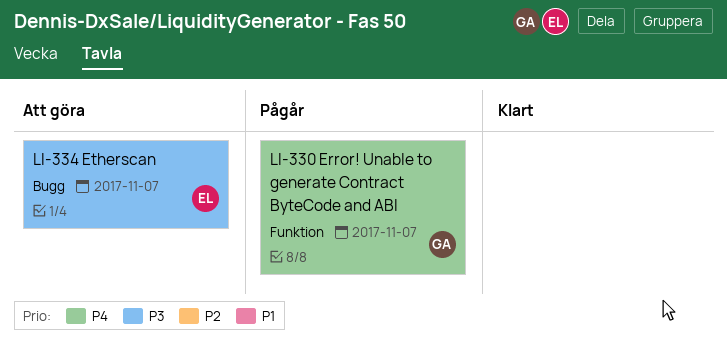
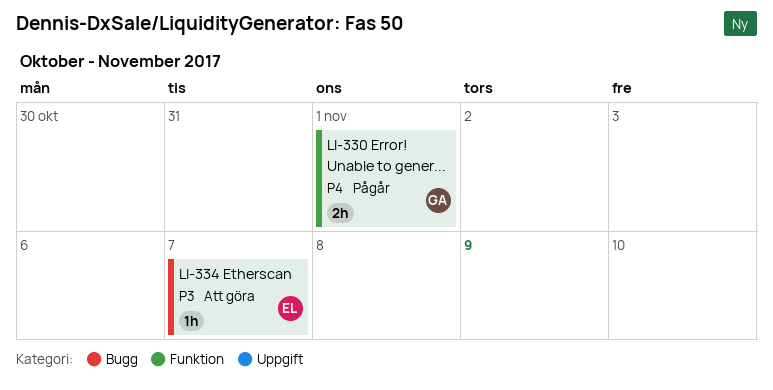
LI-330, due: Nov 7 -> Nov 1

